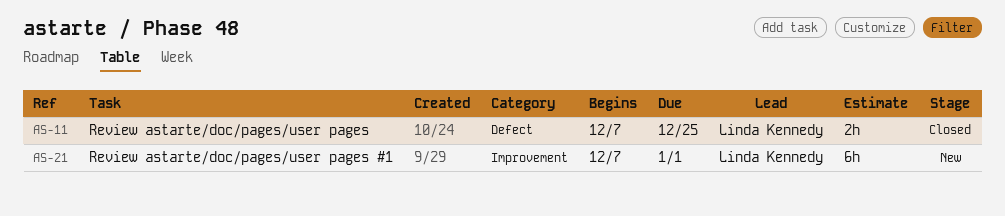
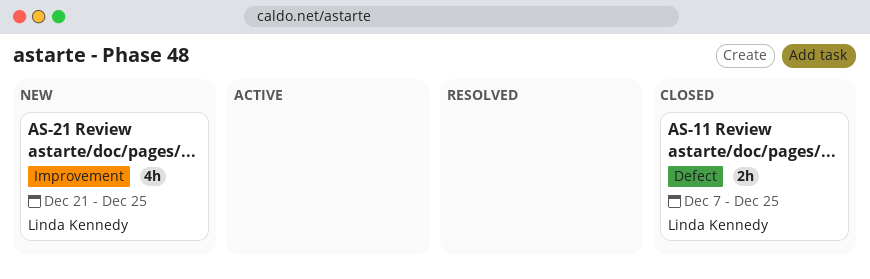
AS-21, estimate: 6h -> 4h
AS-21, start: Dec 7 -> Dec 21
AS-21, due: Jan 1 -> Dec 25

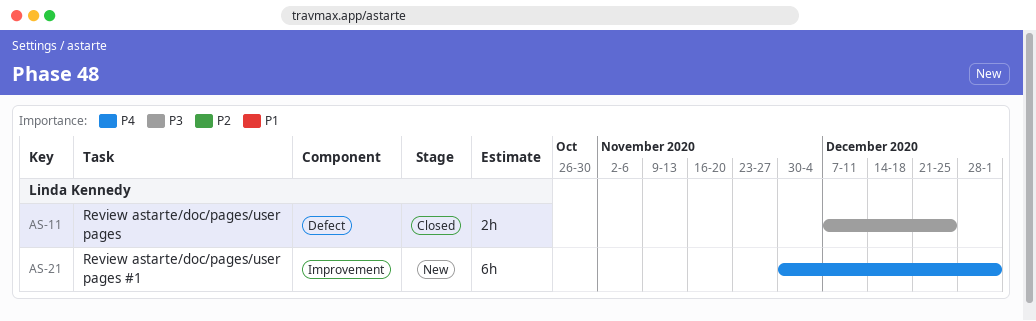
AS-21, estimate: 4h -> 6h
AS-21, start: Dec 21 -> Nov 30
AS-21, due: Dec 25 -> Jan 1

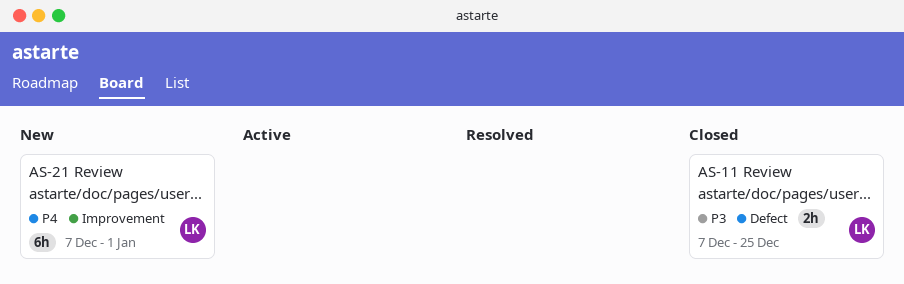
AS-21, start: Nov 30 -> Dec 7

